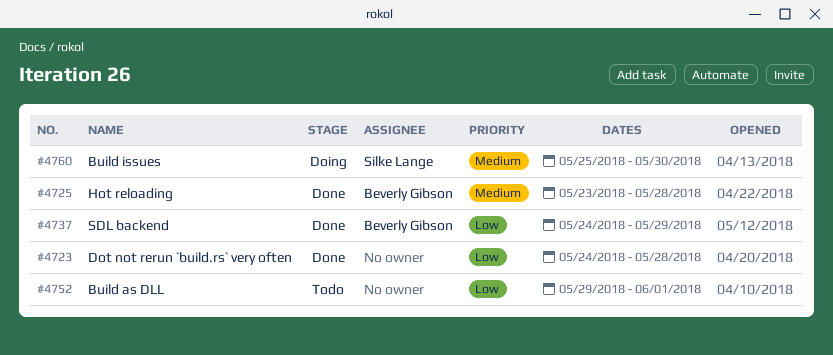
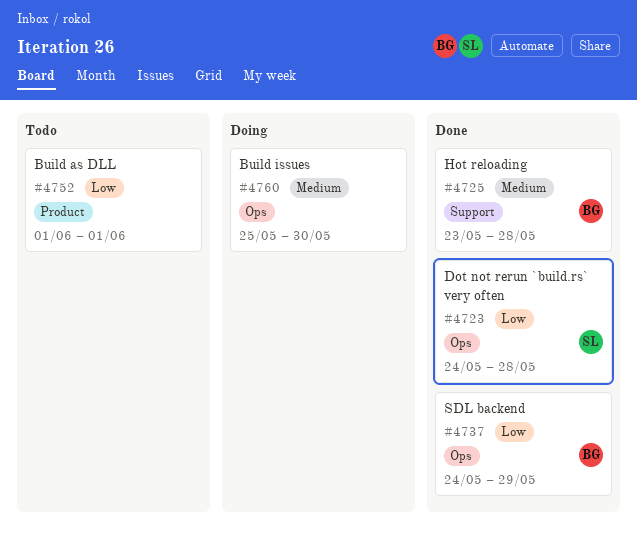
#4723, owner: none -> Silke Lange
#4752, start: May 29 -> Jun 1
#4760, owner: Silke Lange -> none

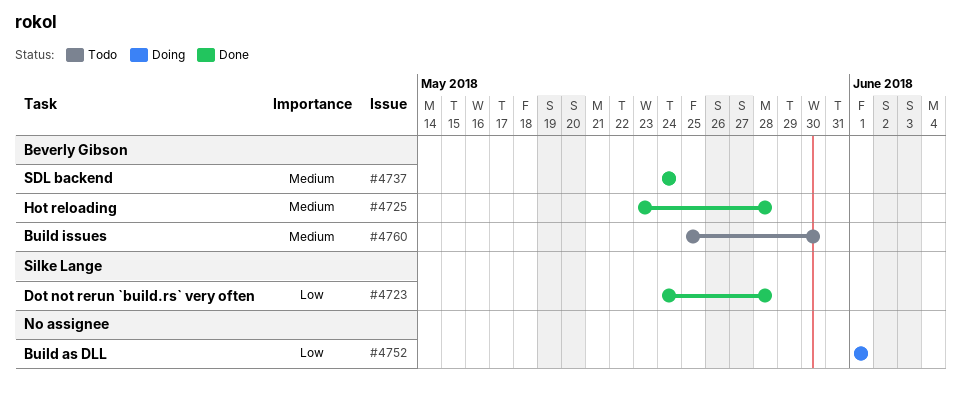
#4737, priority: Low -> Medium
#4737, due: May 29 -> May 24
#4752, status: Todo -> Doing
#4760, status: Doing -> Todo
#4760, owner: none -> Beverly Gibson

